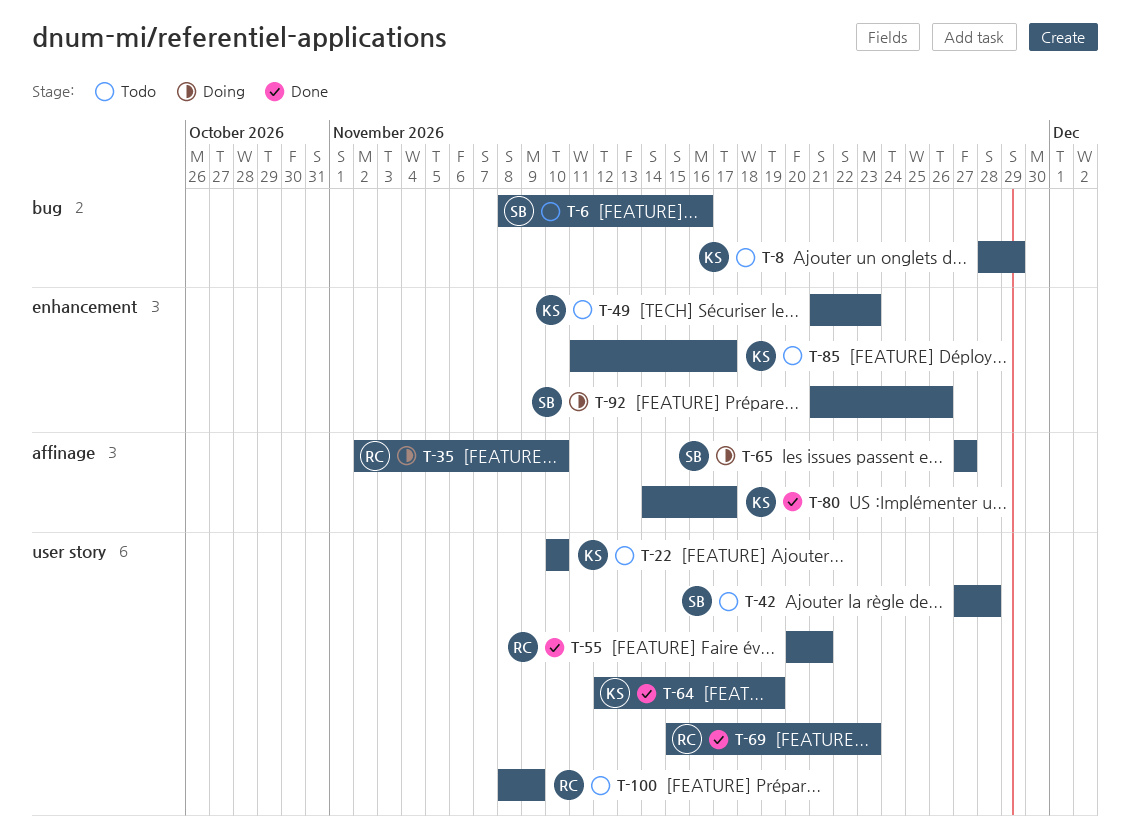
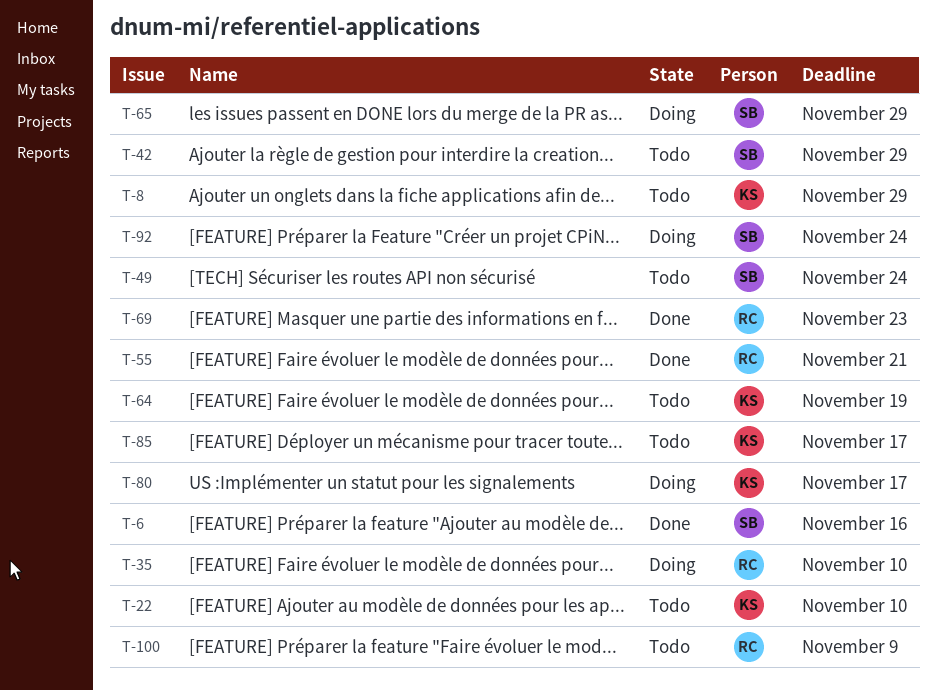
T-6, status: Todo -> Done
T-42, due: Nov 28 -> Nov 29
T-49, owner: KS -> SB
T-49, due: Nov 23 -> Nov 24
T-64, status: Done -> Todo
T-65, due: Nov 27 -> Nov 29
T-80, status: Done -> Doing
T-92, due: Nov 26 -> Nov 24

